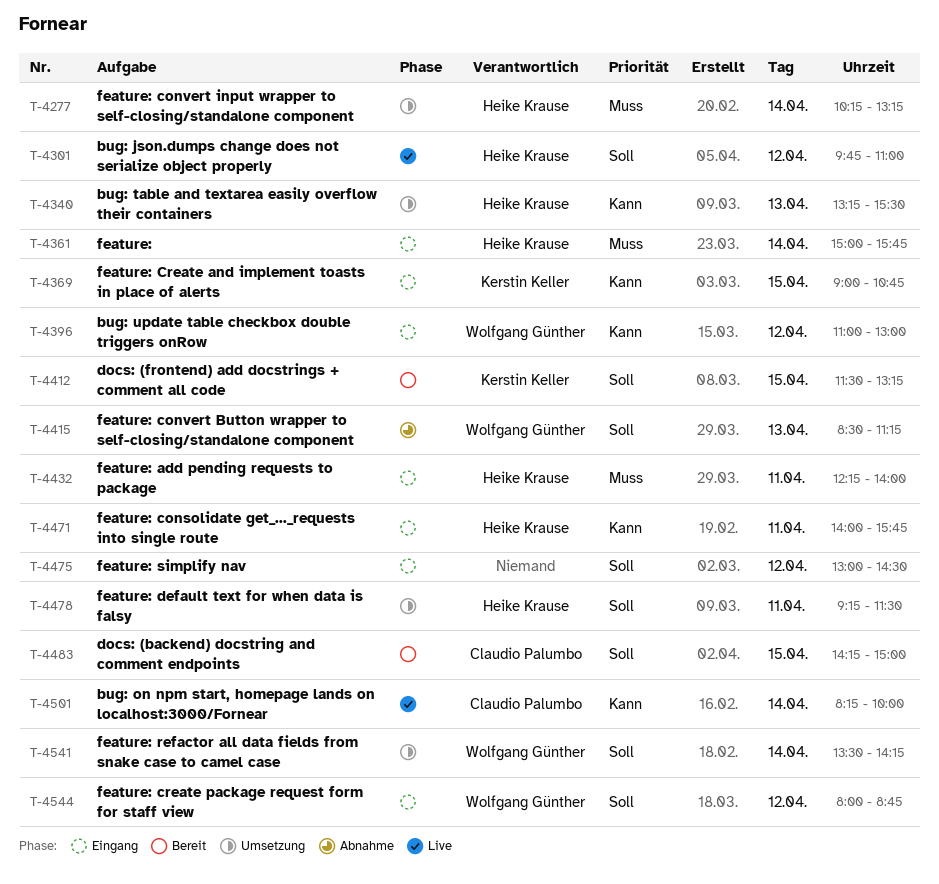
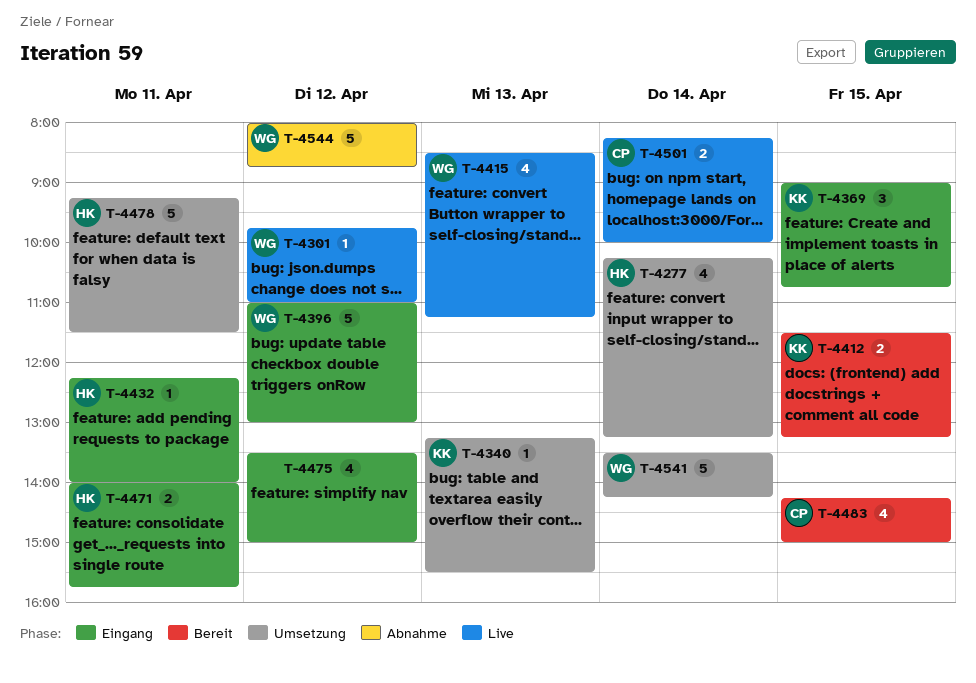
T-4301, owner: Heike Krause -> Wolfgang Günther
T-4340, owner: Heike Krause -> Kerstin Keller
T-4361: present -> none
T-4415, status: Abnahme -> Live
T-4475, begins: 13:00 -> 13:30
T-4475, ends: 14:30 -> 15:00
T-4544, status: Eingang -> Abnahme

